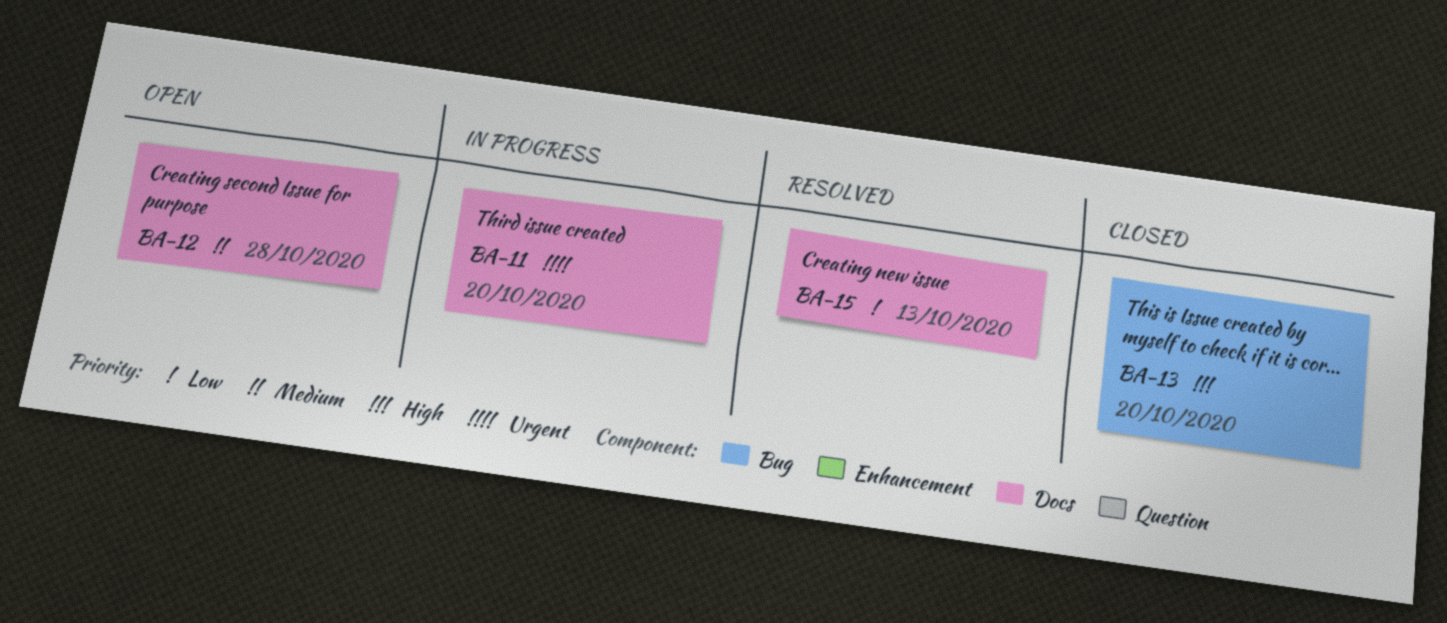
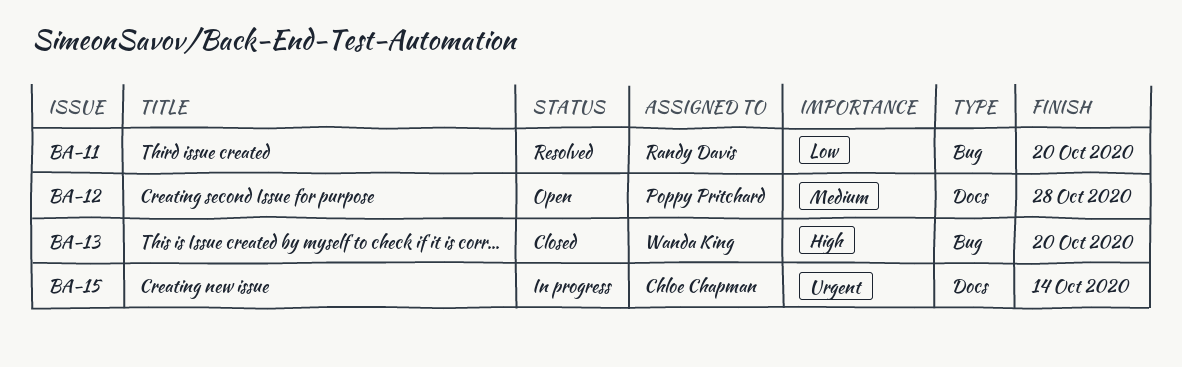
BA-11, status: In progress -> Resolved
BA-11, priority: Urgent -> Low
BA-11, label: Docs -> Bug
BA-15, status: Resolved -> In progress
BA-15, priority: Low -> Urgent
BA-15, due: Oct 13 -> Oct 14

